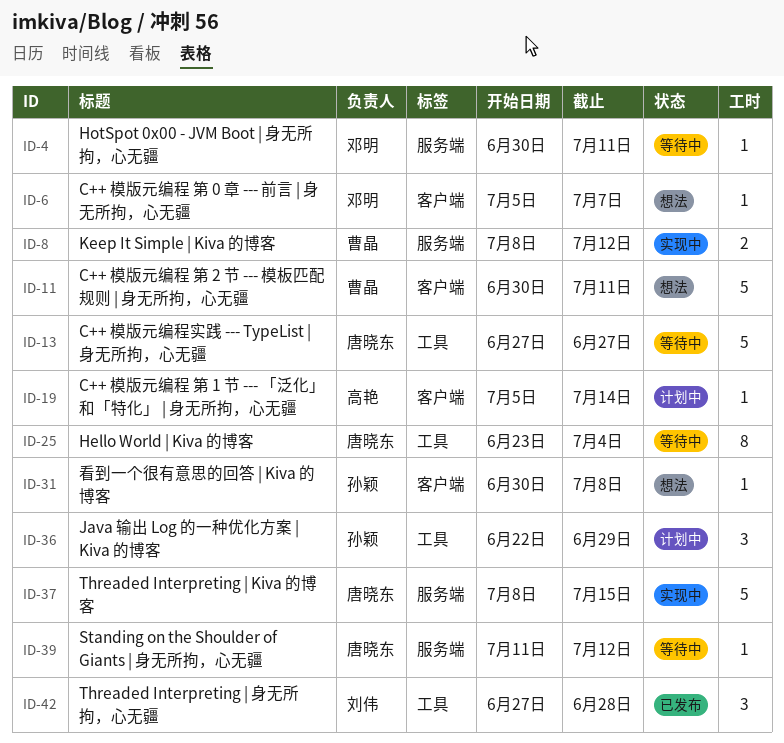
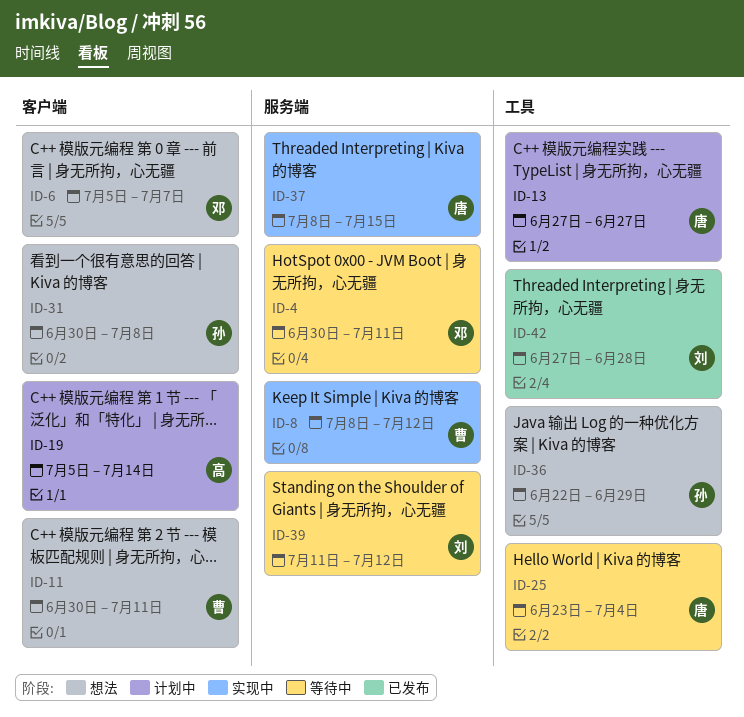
ID-13, status: 等待中 -> 计划中
ID-36, status: 计划中 -> 想法
ID-39, owner: 唐晓东 -> 刘伟

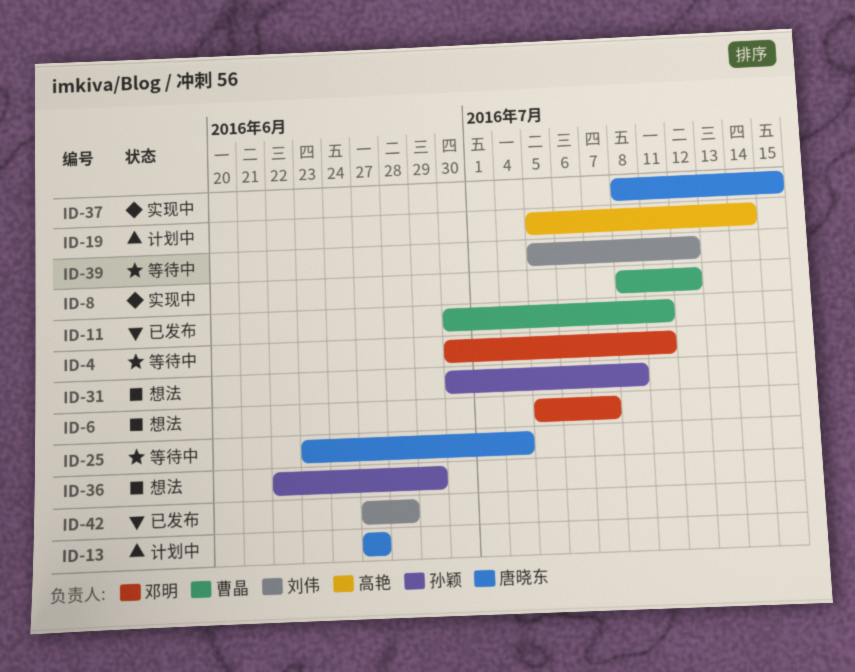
ID-11, status: 想法 -> 已发布
ID-39, start: Jul 11 -> Jul 5

